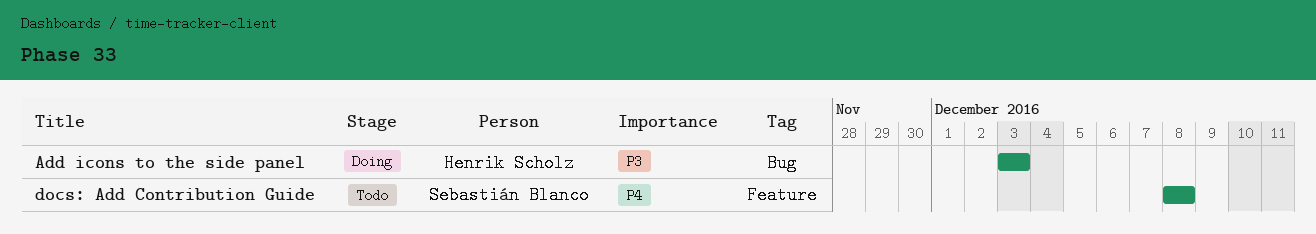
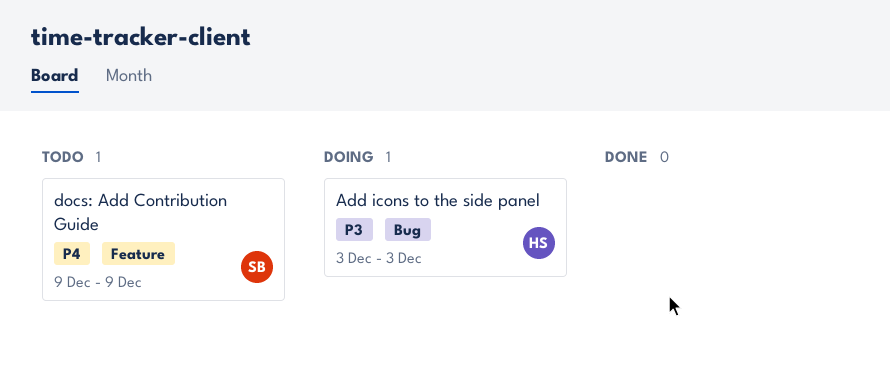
docs: Add Contribution Guide, start: Dec 8 -> Dec 9
docs: Add Contribution Guide, due: Dec 8 -> Dec 9

